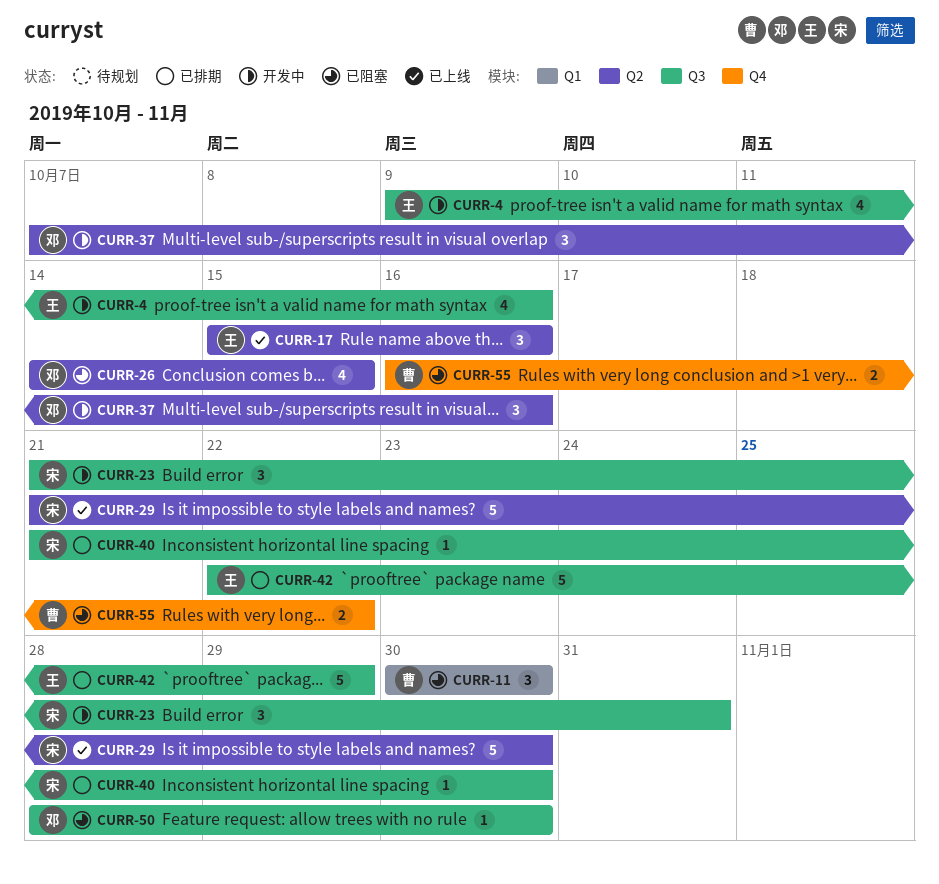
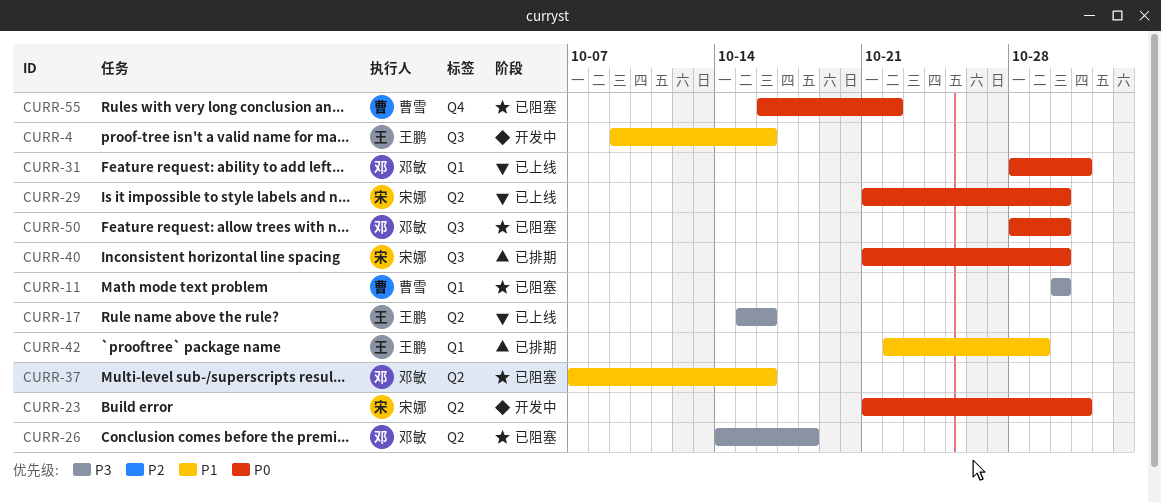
CURR-23, label: Q3 -> Q2
CURR-26, due: Oct 15 -> Oct 18
CURR-31: none -> present
CURR-37, status: 开发中 -> 已阻塞
CURR-42, label: Q3 -> Q1

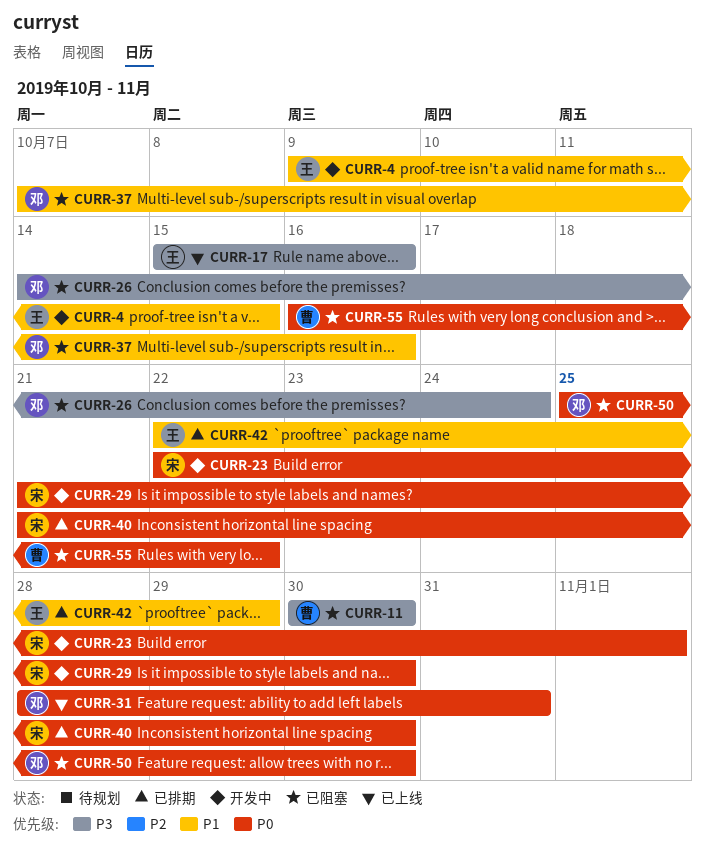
CURR-4, due: Oct 16 -> Oct 15
CURR-23, start: Oct 21 -> Oct 22
CURR-23, due: Oct 31 -> Nov 1
CURR-26, due: Oct 18 -> Oct 24
CURR-29, status: 已上线 -> 开发中
CURR-50, start: Oct 28 -> Oct 25

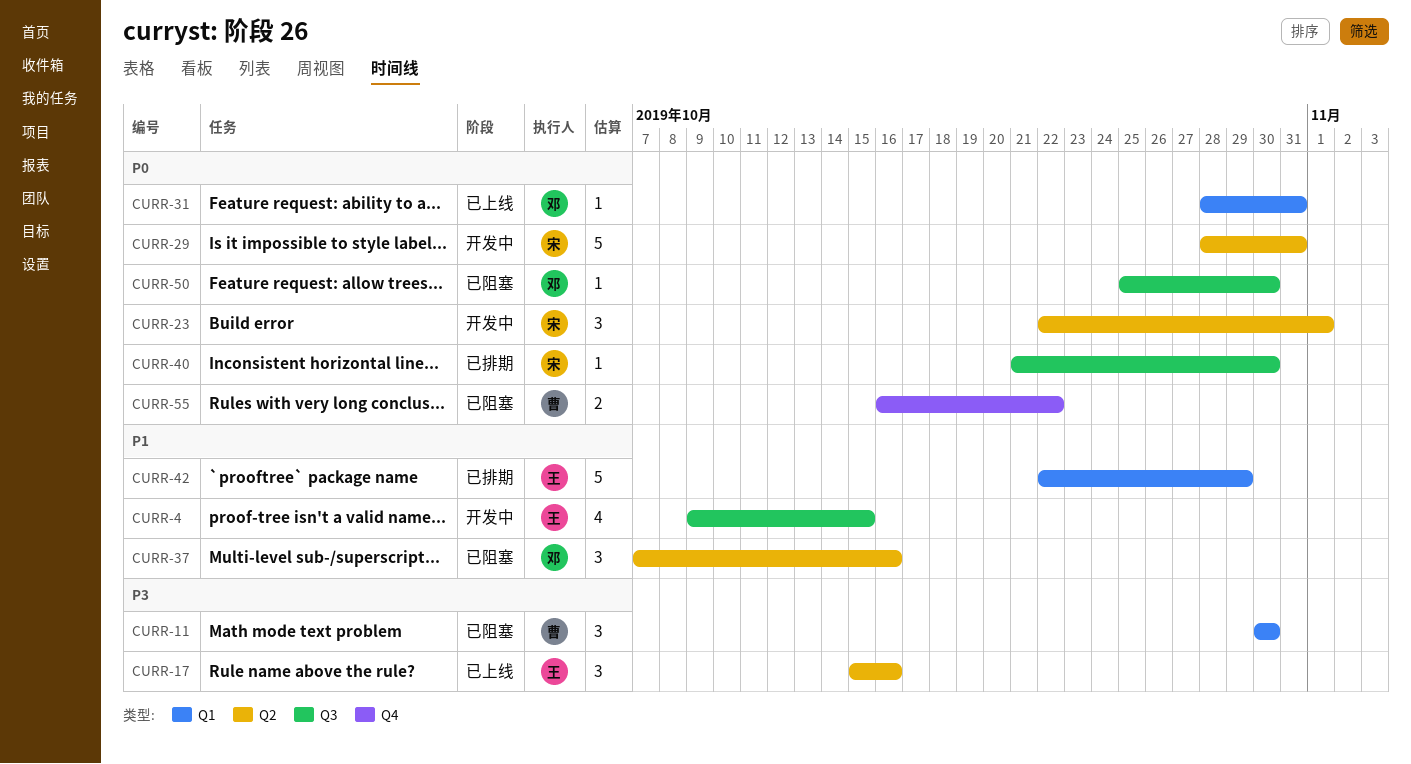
CURR-26: present -> none
CURR-29, start: Oct 21 -> Oct 28
CURR-29, due: Oct 30 -> Oct 31

